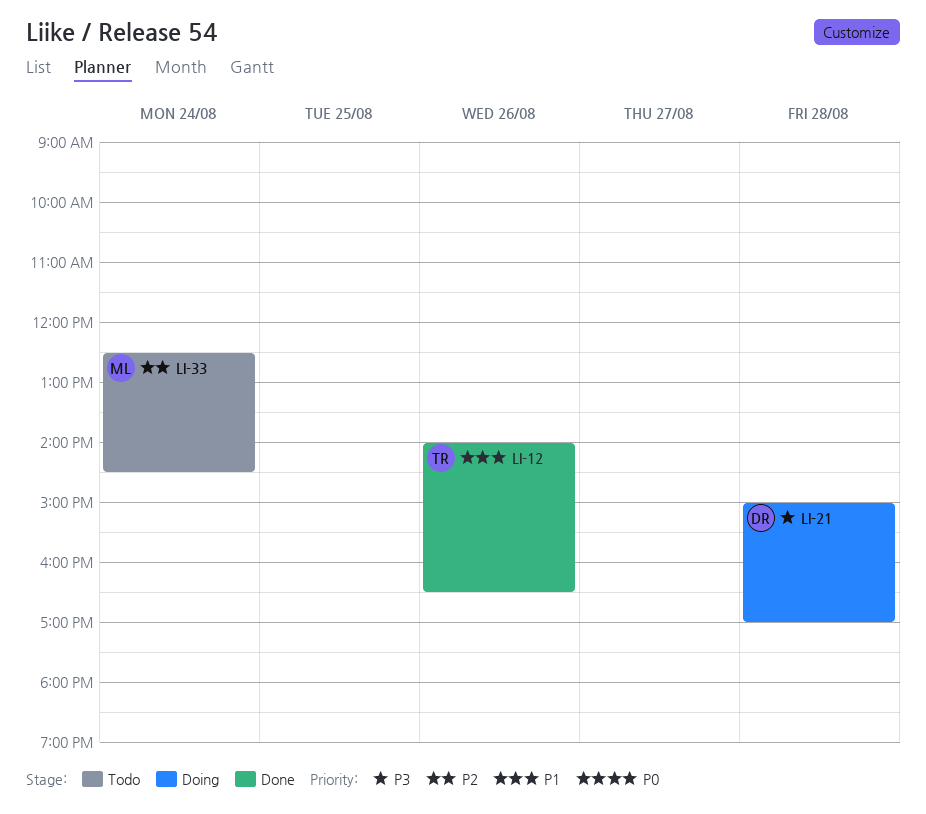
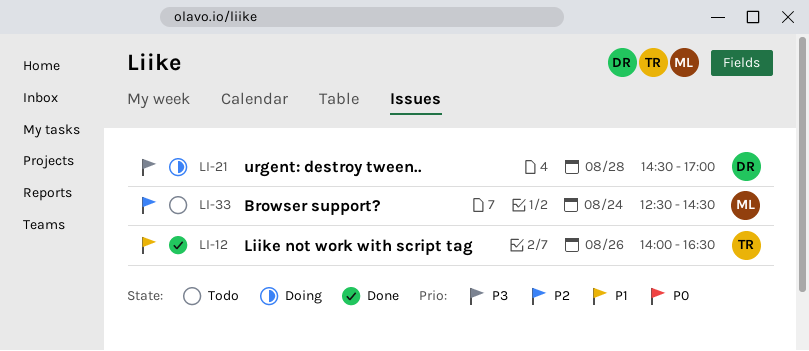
LI-21, begins: 15:00 -> 14:30

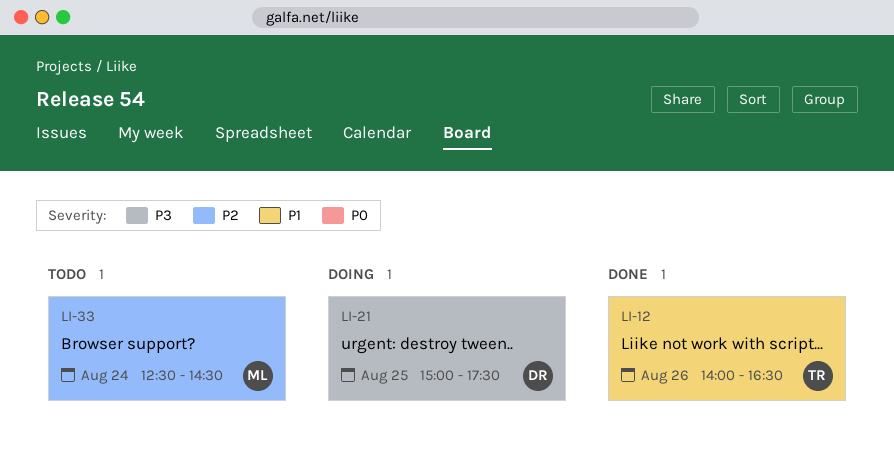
LI-21, day: Aug 28 -> Aug 25
LI-21, begins: 14:30 -> 15:00
LI-21, ends: 17:00 -> 17:30

